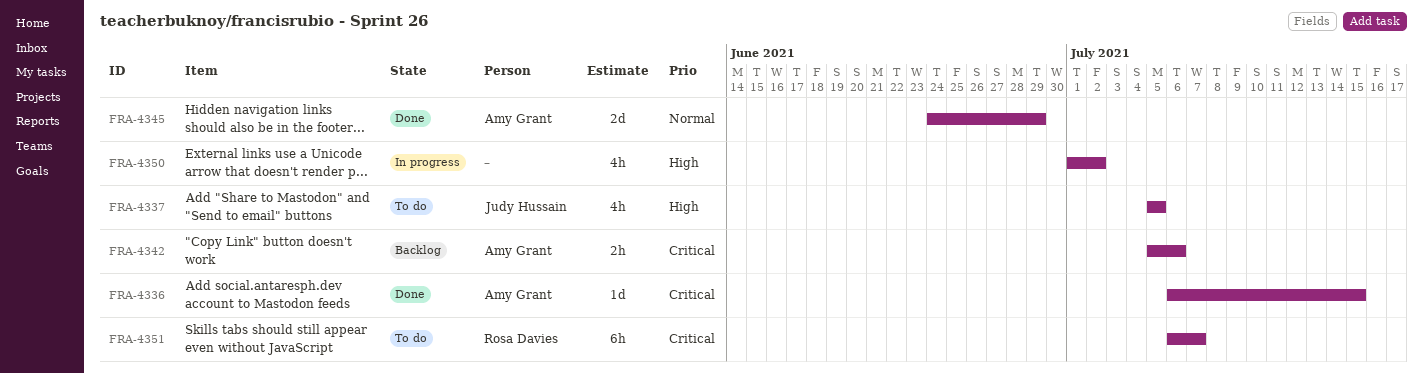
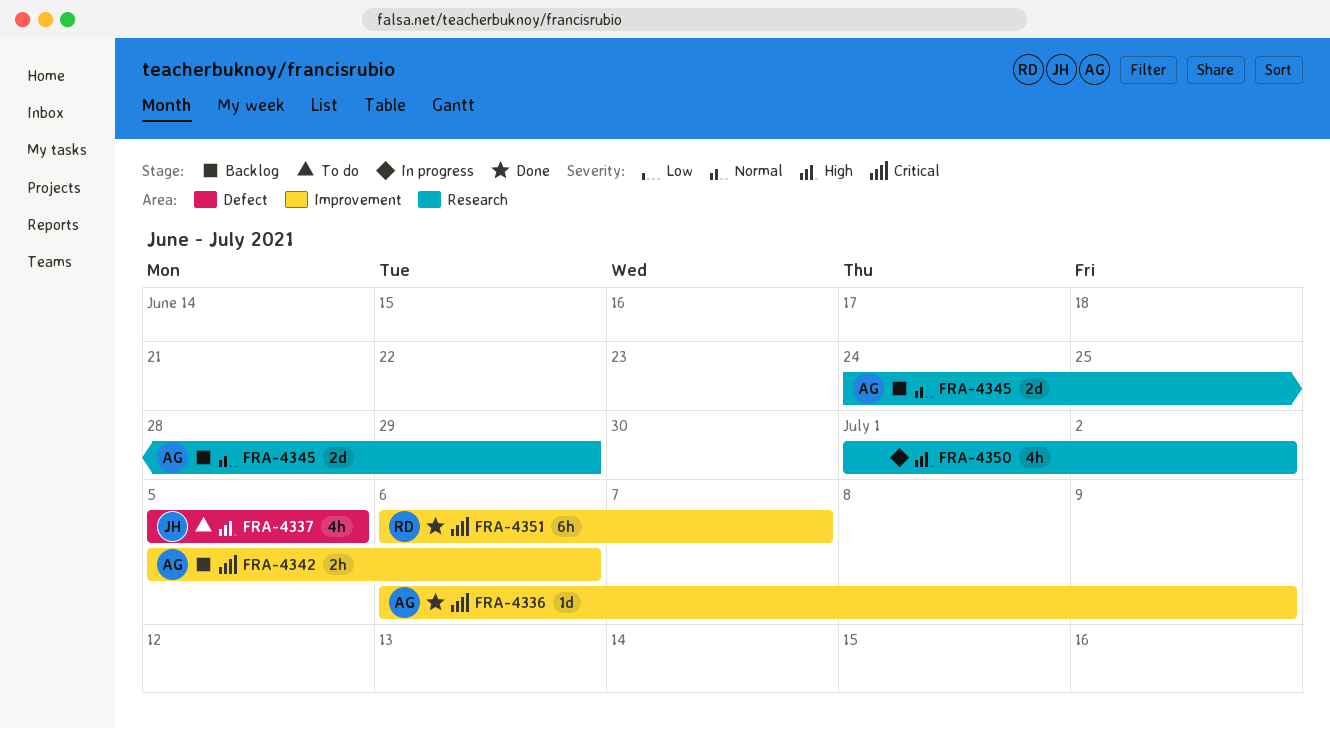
FRA-4336, due: Jul 15 -> Jul 9
FRA-4345, status: Done -> Backlog
FRA-4351, status: To do -> Done

